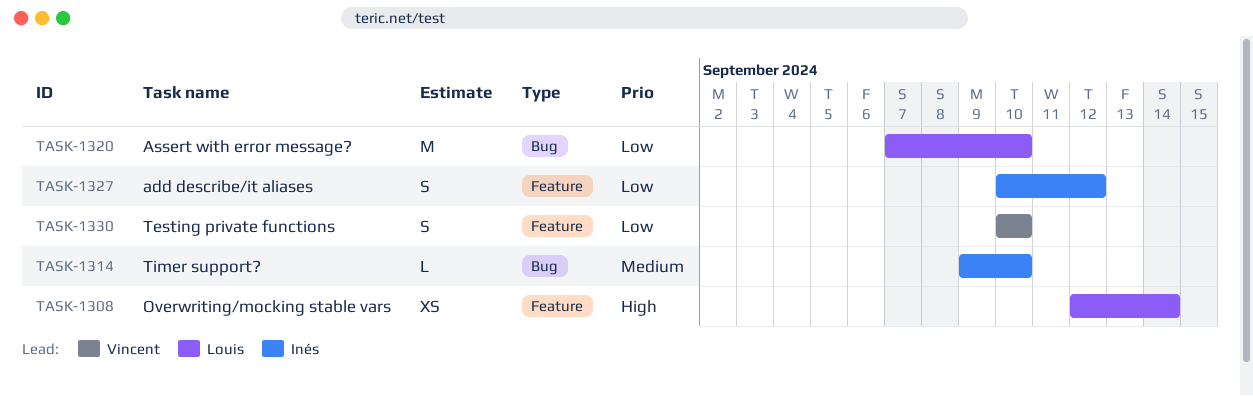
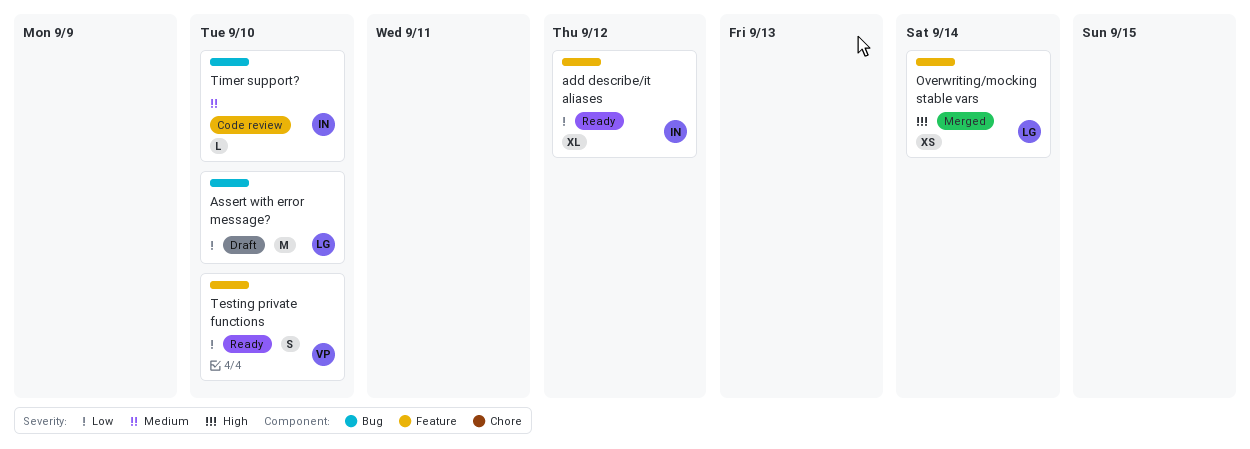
add describe/it aliases, estimate: S -> XL

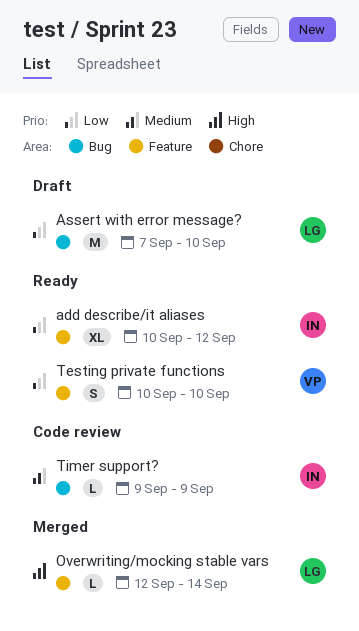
Overwriting/mocking stable vars, estimate: XS -> L
Timer support?, due: Sep 10 -> Sep 9

